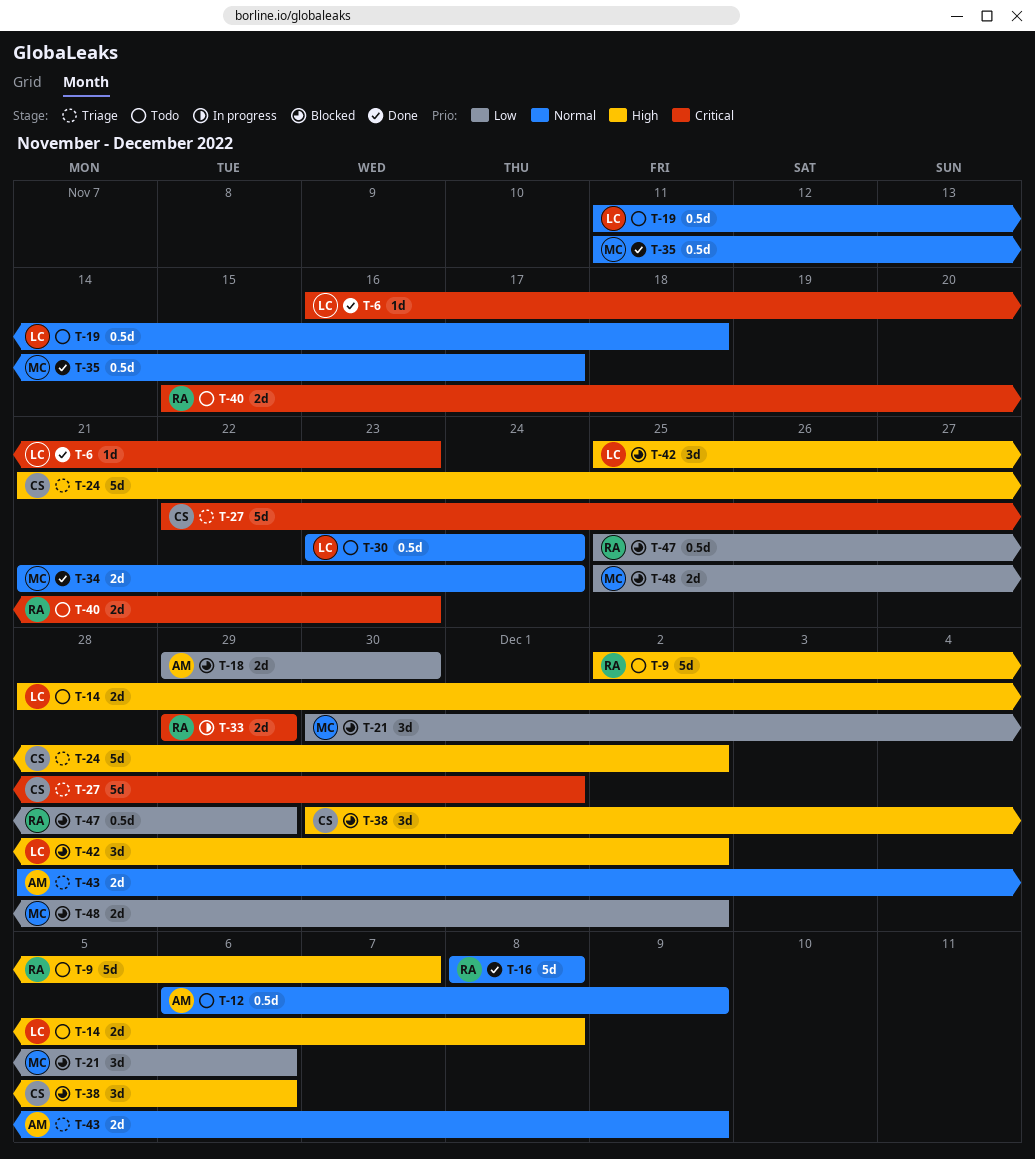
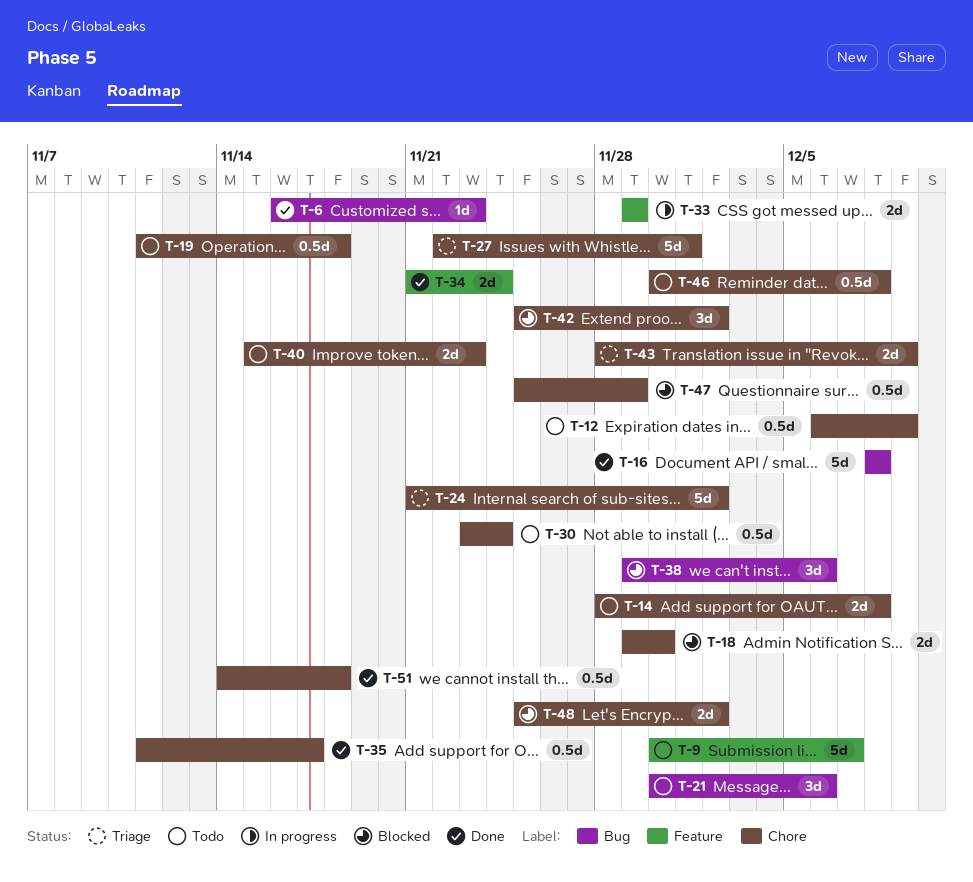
T-9, start: Dec 2 -> Nov 30
T-21, status: Blocked -> Todo
T-38, start: Nov 30 -> Nov 29
T-46: none -> present
T-51: none -> present

